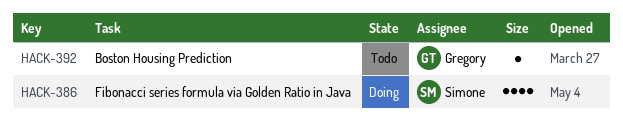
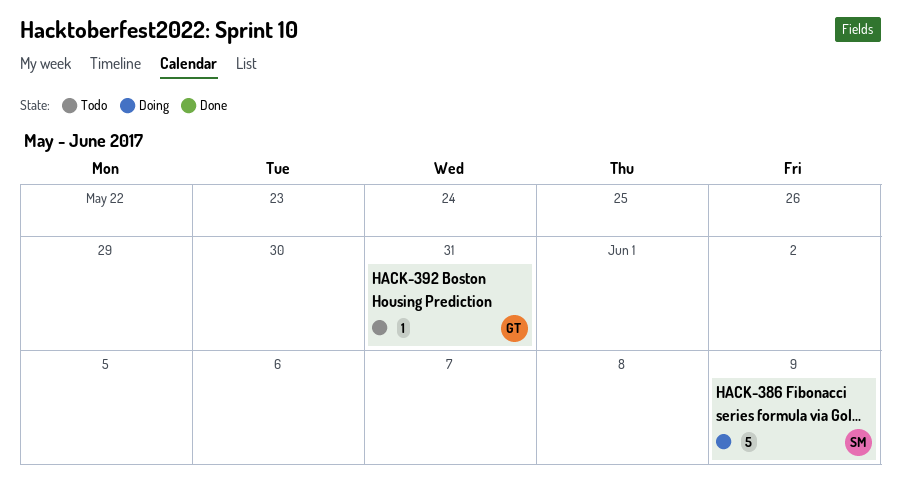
HACK-386, estimate: 4 -> 5

